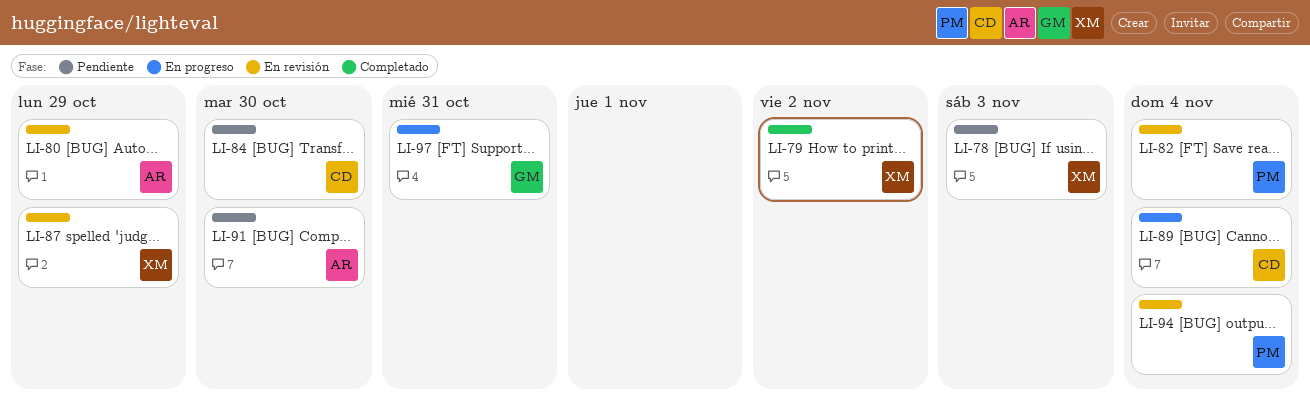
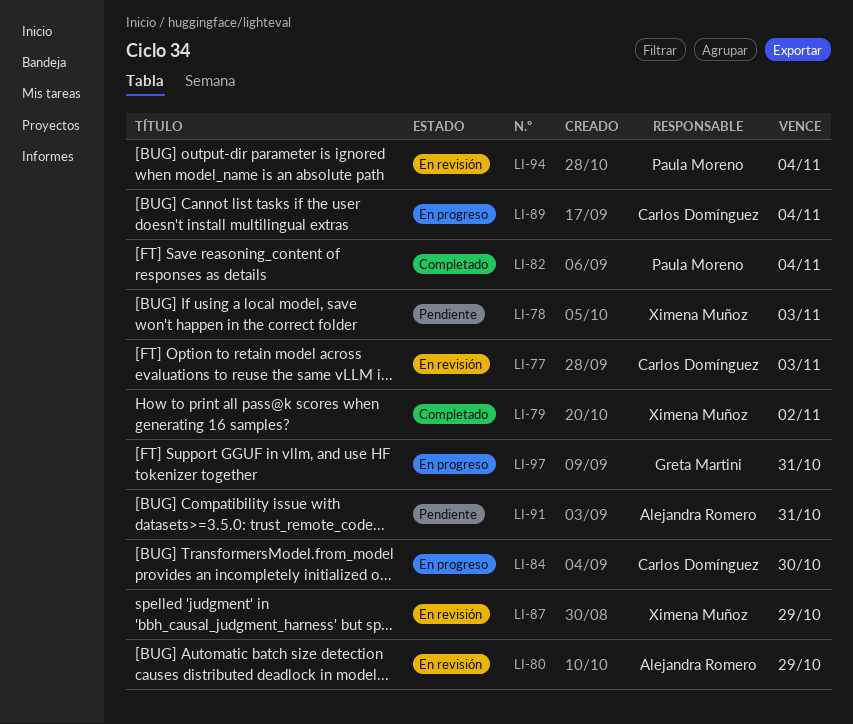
LI-77: none -> present
LI-82, status: En revisión -> Completado
LI-84, status: Pendiente -> En progreso
LI-91, due: Oct 30 -> Oct 31

